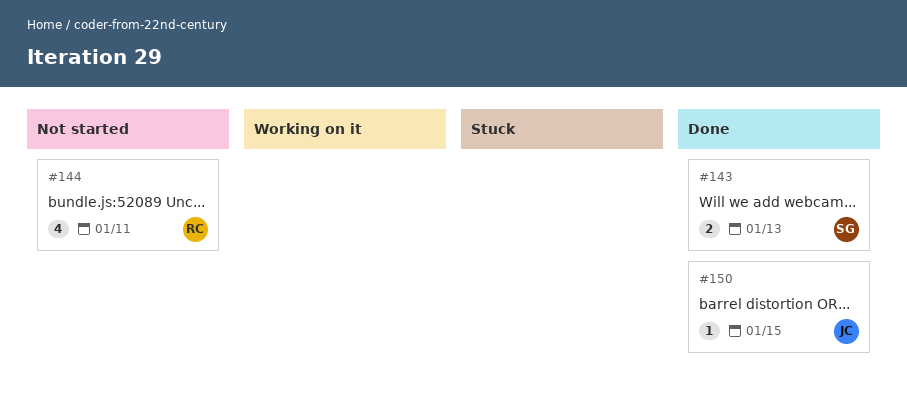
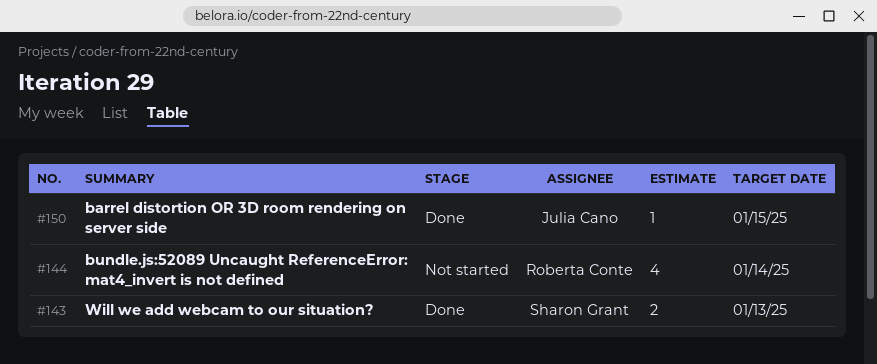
#144, due: Jan 11 -> Jan 14

